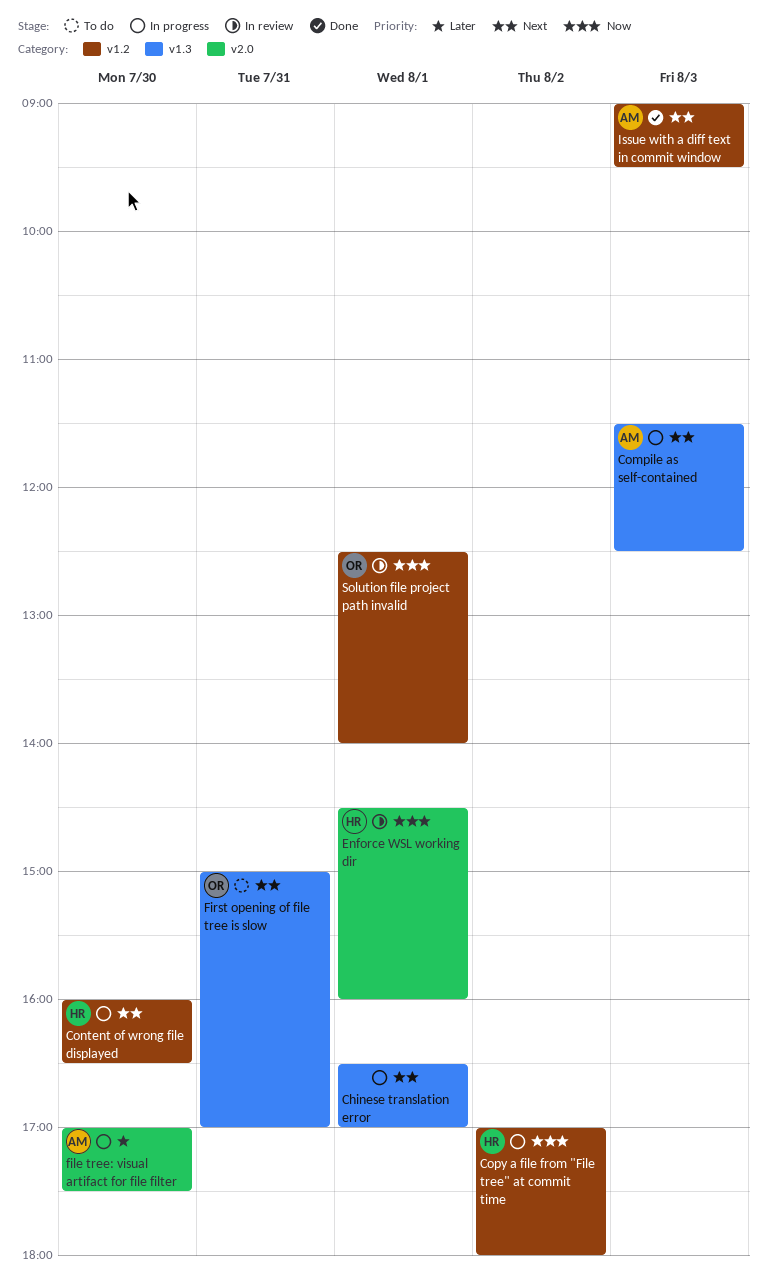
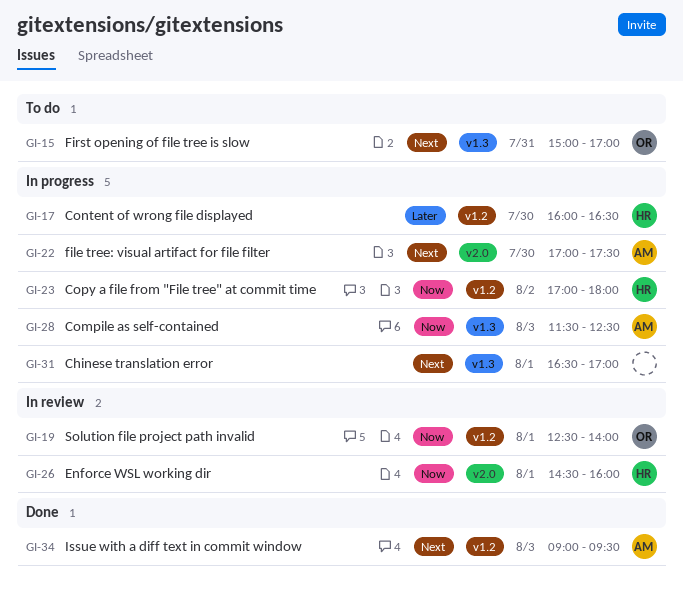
Compile as self-contained, priority: Next -> Now
Content of wrong file displayed, priority: Next -> Later
file tree: visual artifact for file filter, priority: Later -> Next

